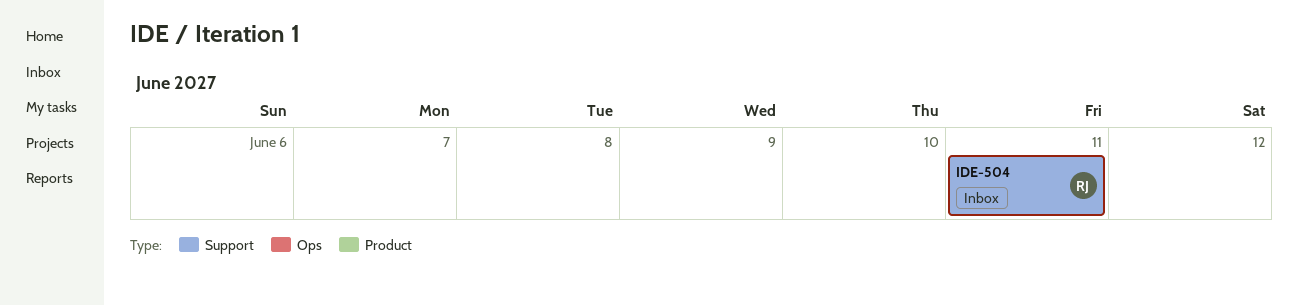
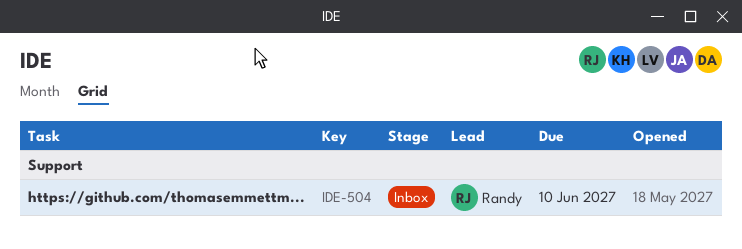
IDE-504, due: Jun 11 -> Jun 10

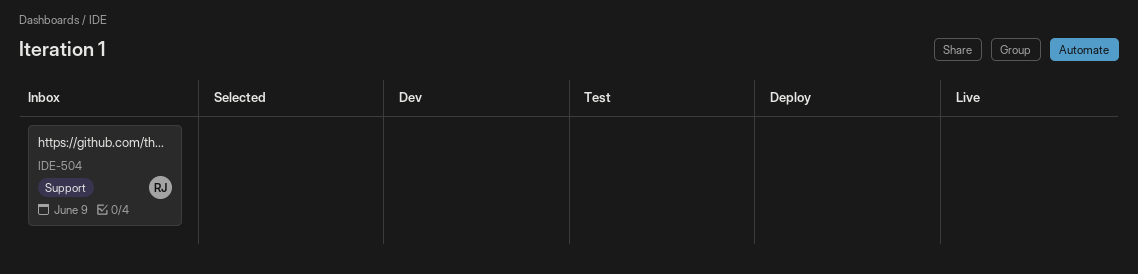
IDE-504, due: Jun 10 -> Jun 9

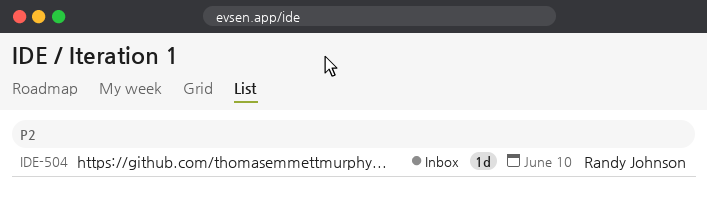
IDE-504, due: Jun 9 -> Jun 10

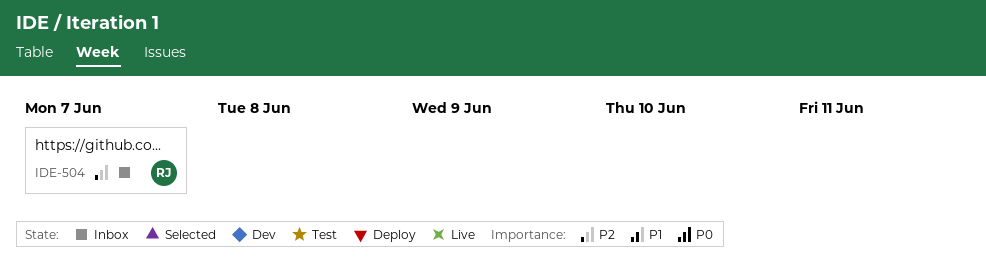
IDE-504, due: Jun 10 -> Jun 7

